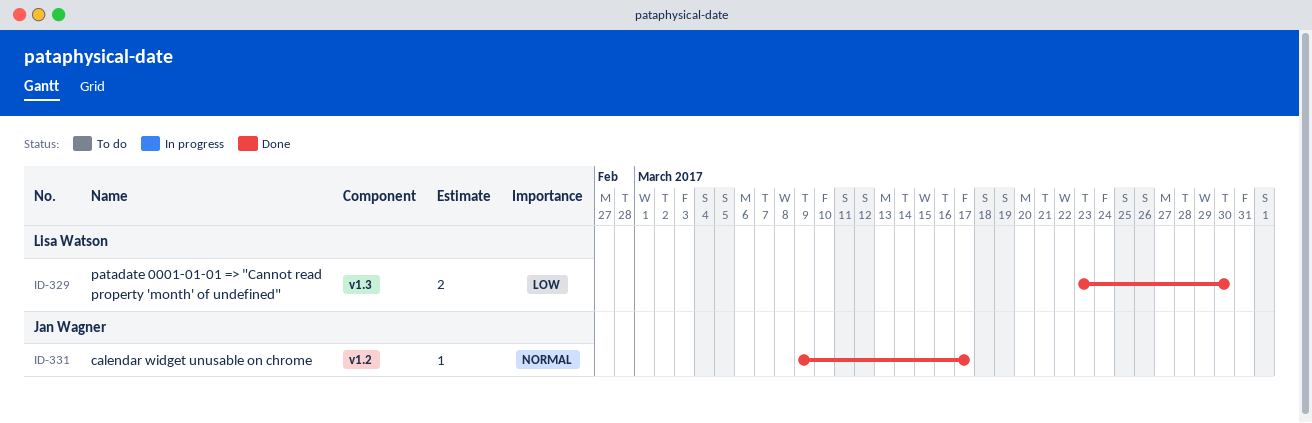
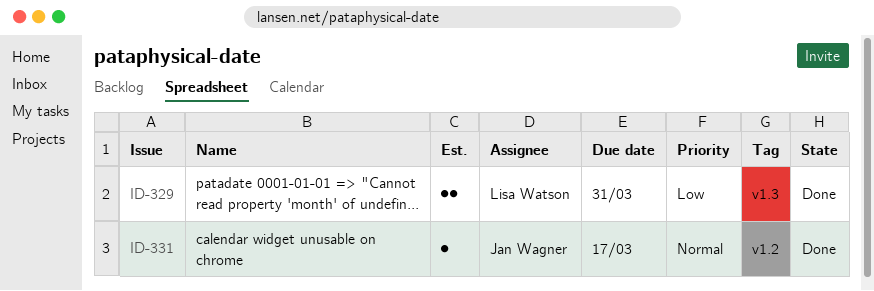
ID-329, due: Mar 30 -> Mar 31

